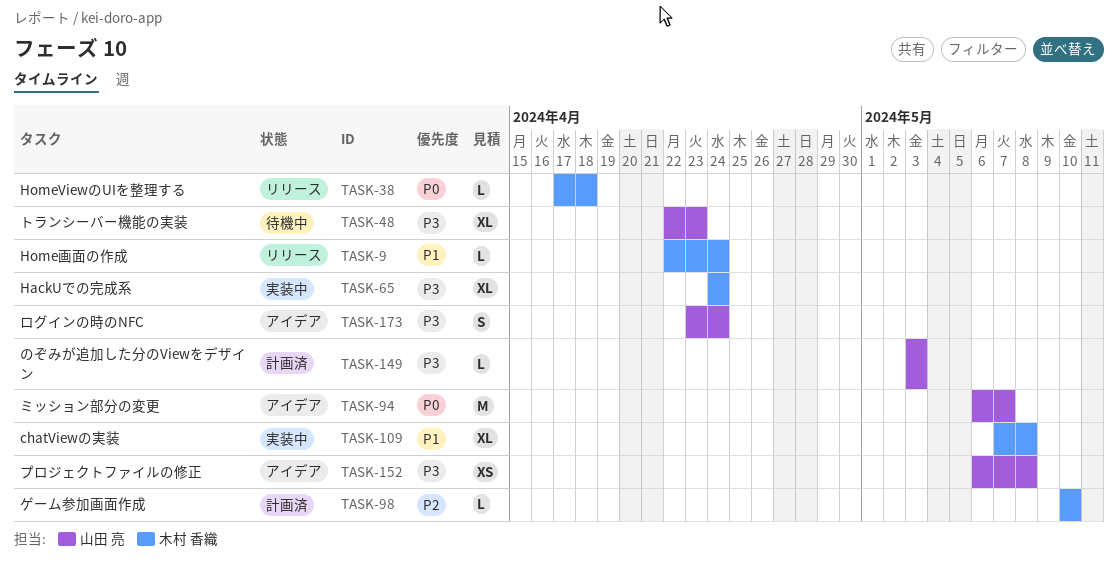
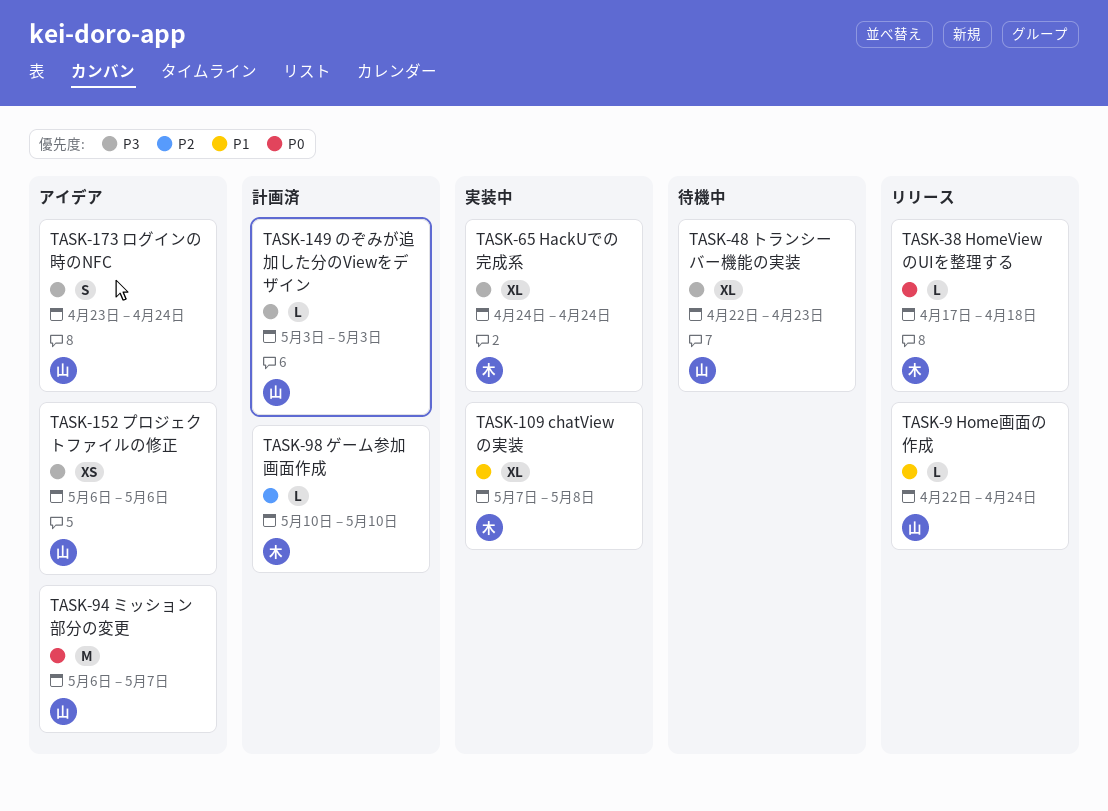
TASK-9, owner: 木村 香織 -> 山田 亮
TASK-152, due: May 8 -> May 6

